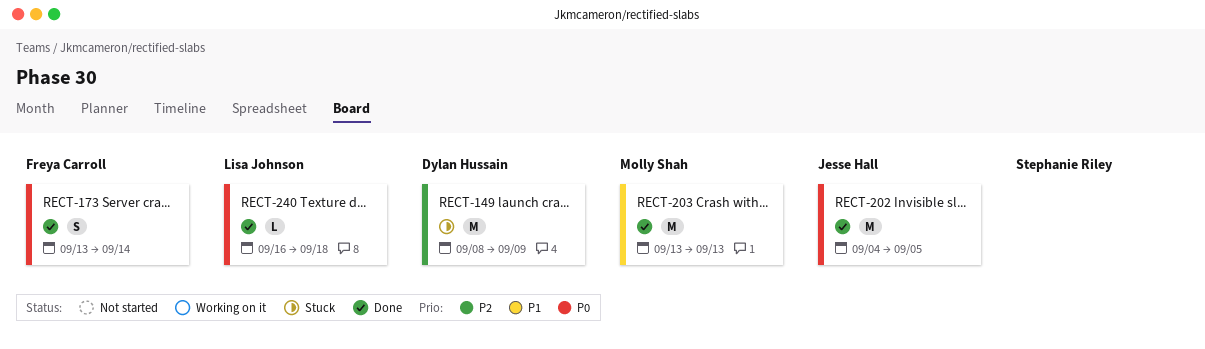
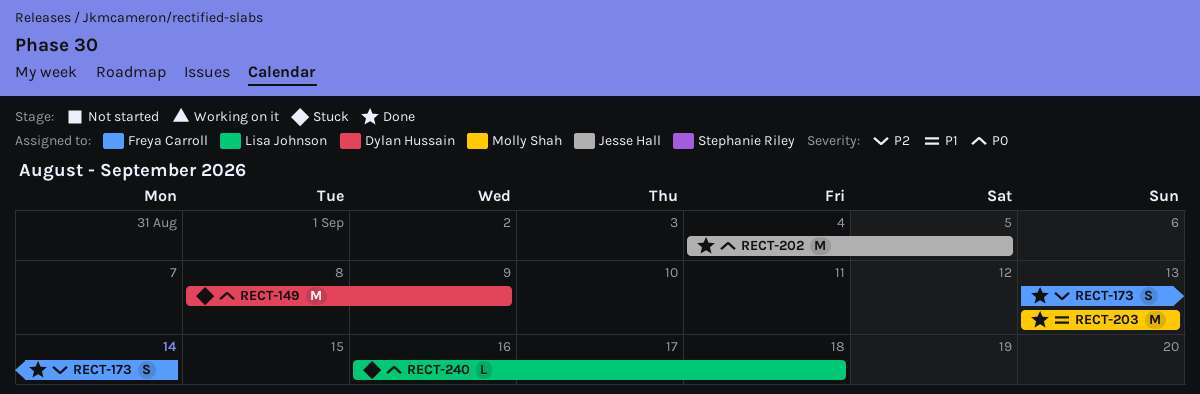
RECT-149, priority: P2 -> P0
RECT-173, priority: P0 -> P2
RECT-240, status: Done -> Stuck

